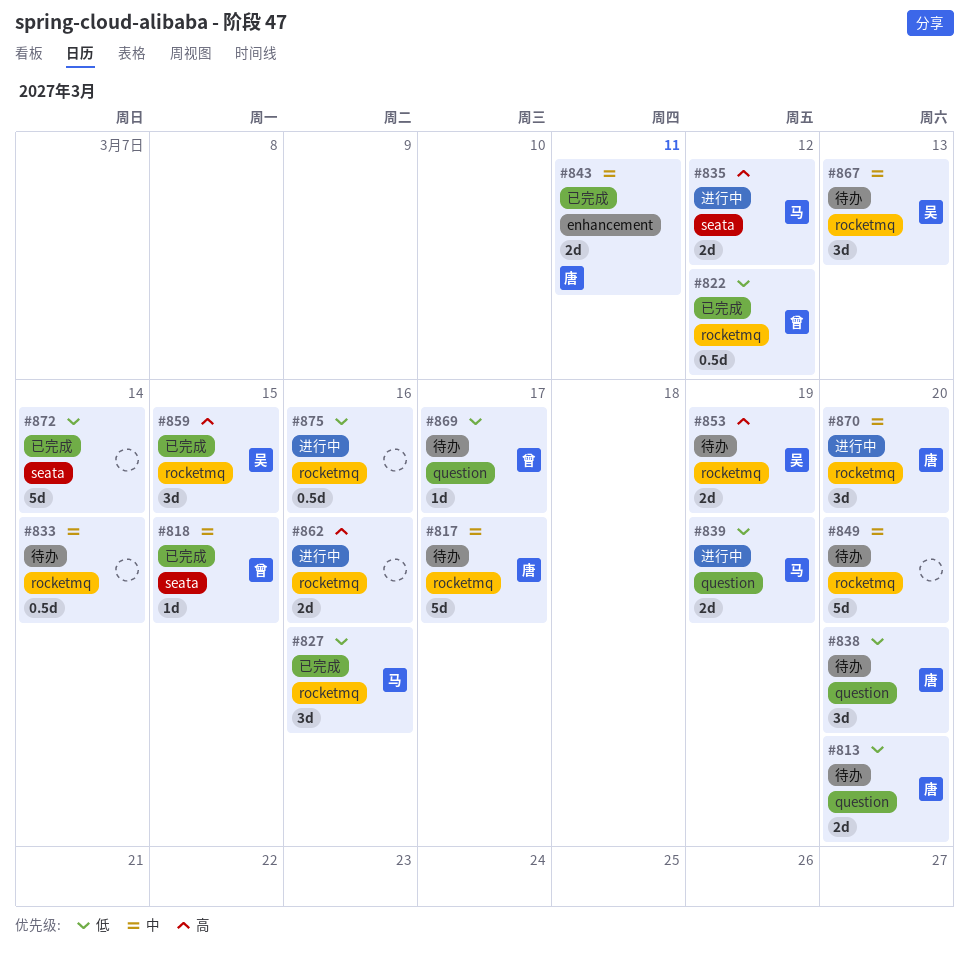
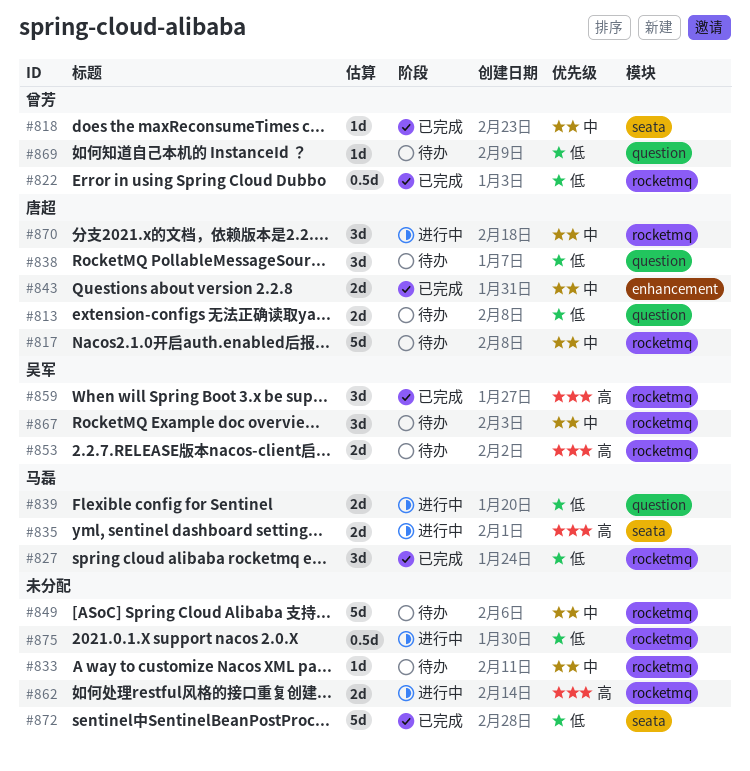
#833, estimate: 0.5d -> 1d

